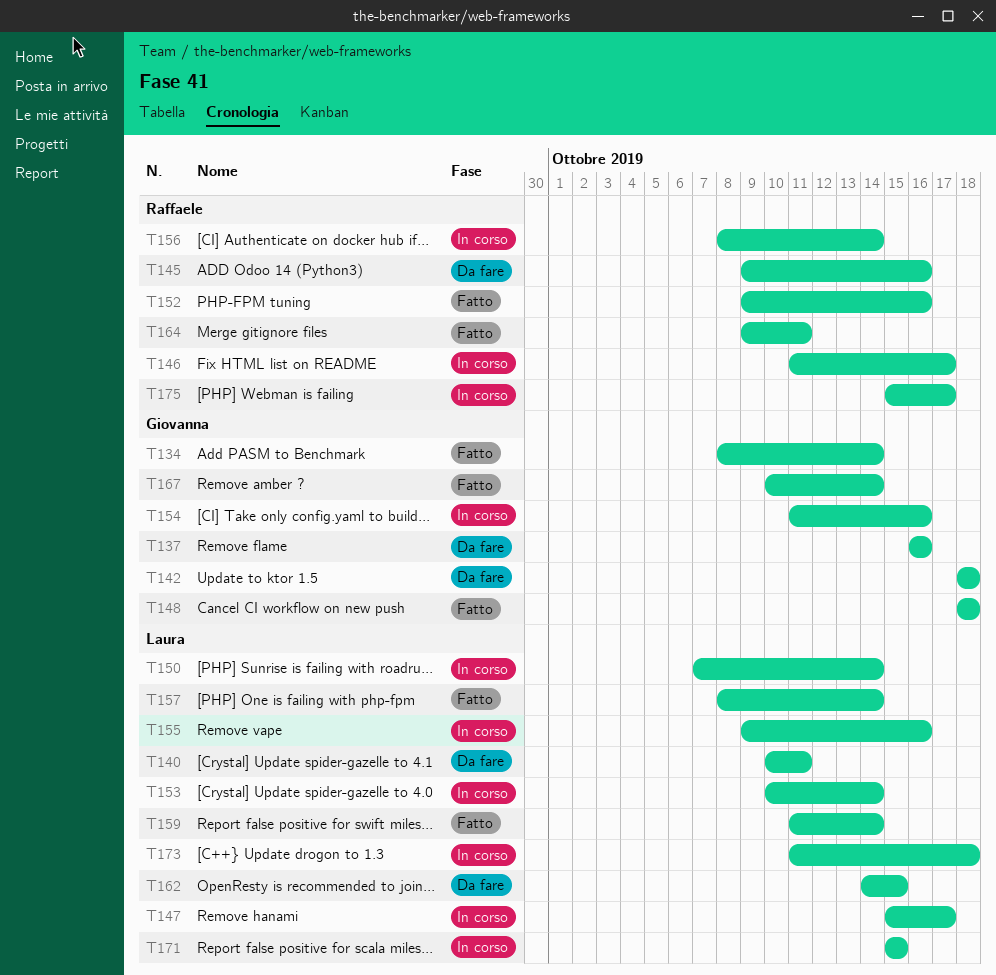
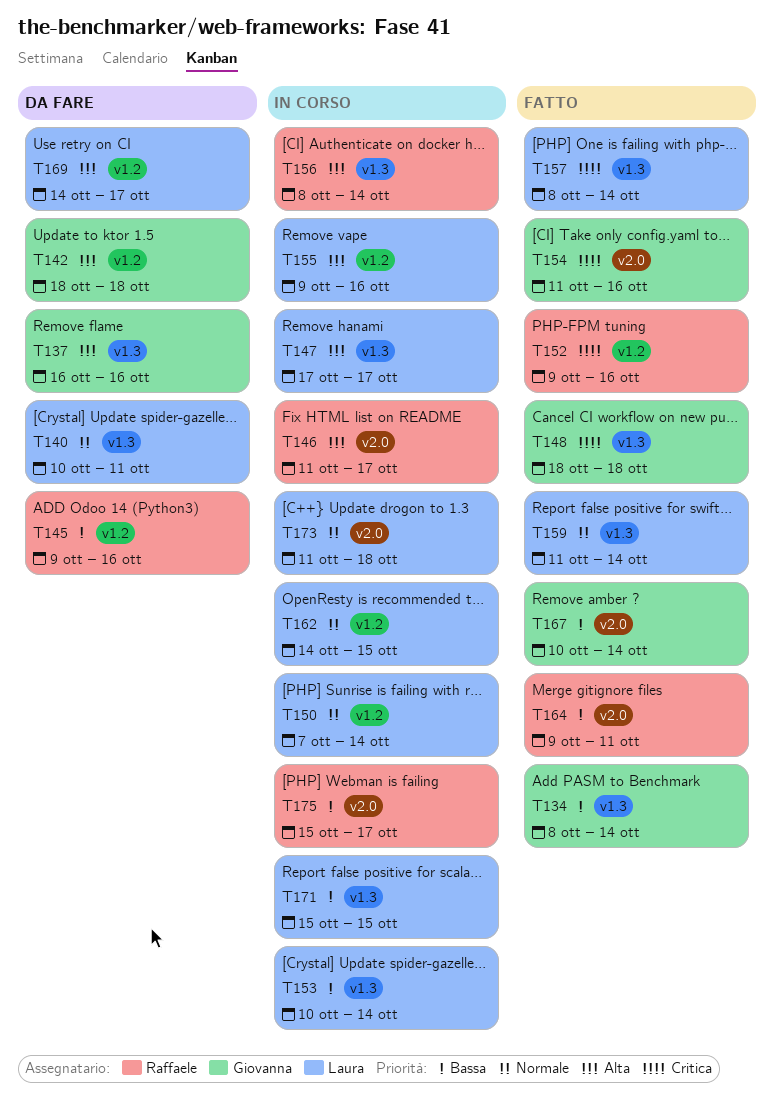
T147, start: Oct 15 -> Oct 17
T154, status: In corso -> Fatto
T162, status: Da fare -> In corso
T169: none -> present

